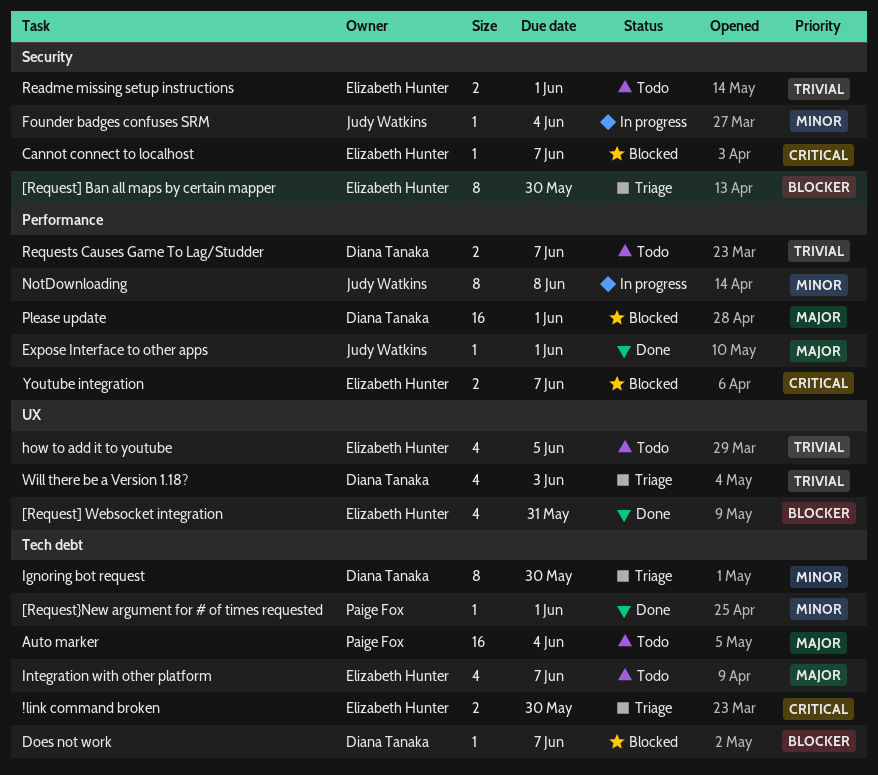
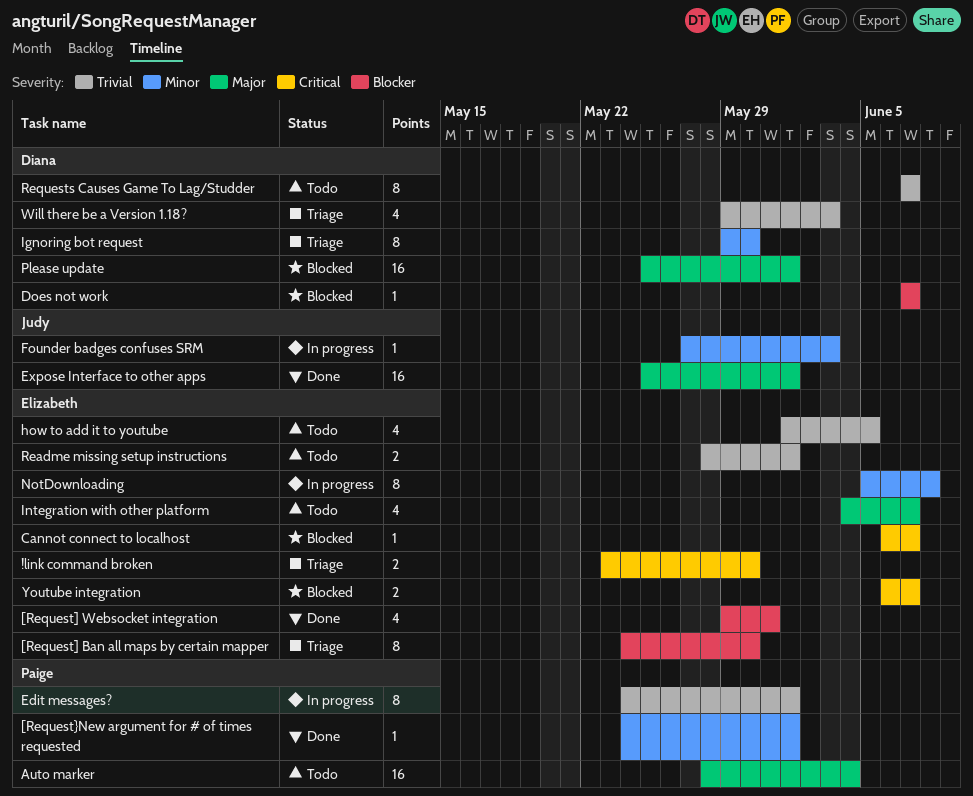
Edit messages?: none -> present
Expose Interface to other apps, estimate: 1 -> 16
Founder badges confuses SRM, due: Jun 4 -> Jun 3
NotDownloading, owner: Judy Watkins -> Elizabeth Hunter
Requests Causes Game To Lag/Studder, estimate: 2 -> 8

